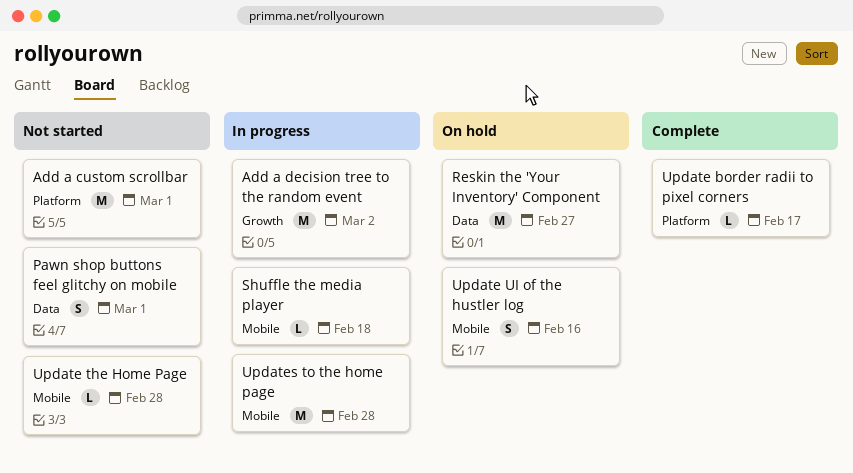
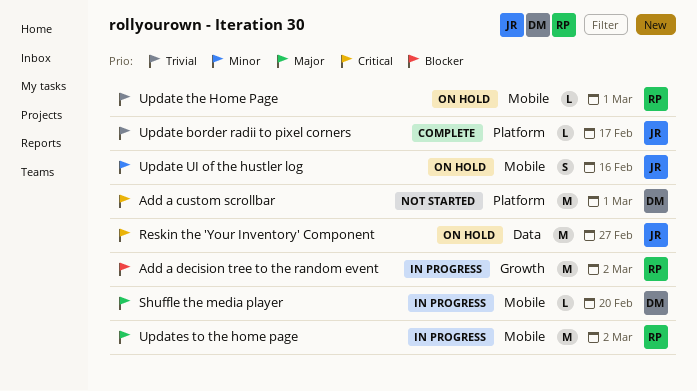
Pawn shop buttons feel glitchy on mobile: present -> none
Shuffle the media player, due: Feb 18 -> Feb 20
Update the Home Page, status: Not started -> On hold
Update the Home Page, due: Feb 28 -> Mar 1
Updates to the home page, due: Feb 28 -> Mar 2

